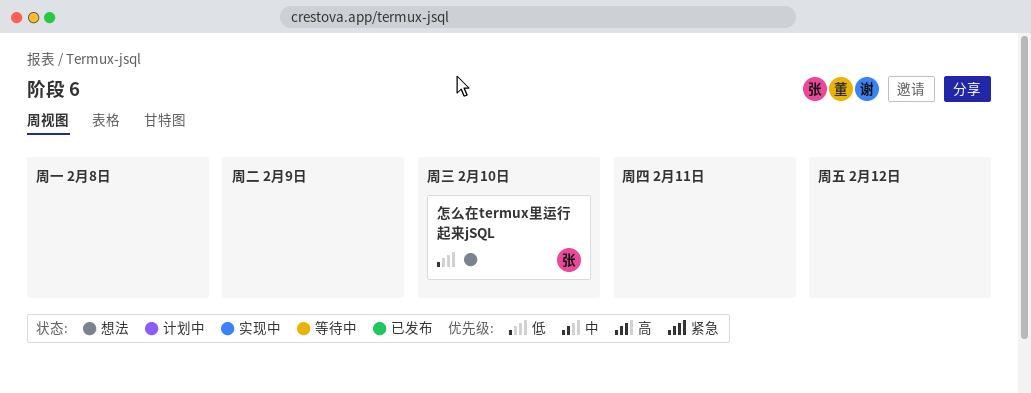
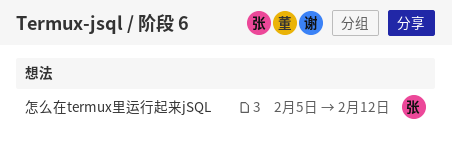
怎么在termux里运行起来jSQL, due: Feb 10 -> Feb 12

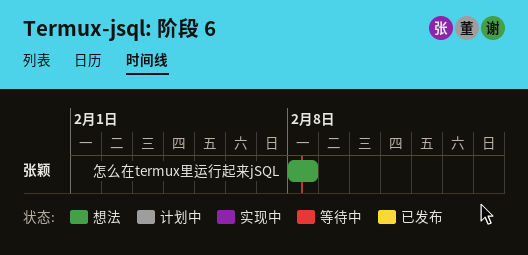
怎么在termux里运行起来jSQL, start: Feb 5 -> Feb 8
怎么在termux里运行起来jSQL, due: Feb 12 -> Feb 8

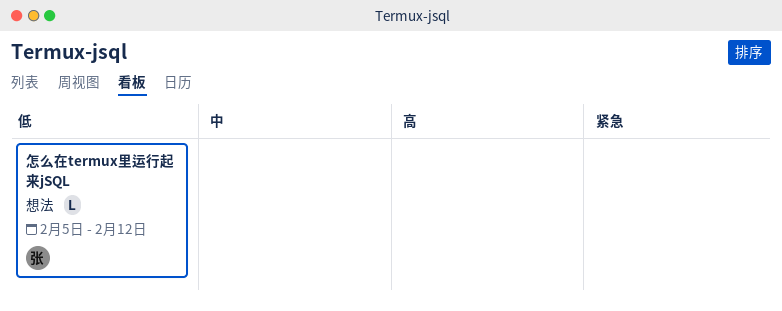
怎么在termux里运行起来jSQL, start: Feb 8 -> Feb 5
怎么在termux里运行起来jSQL, due: Feb 8 -> Feb 12

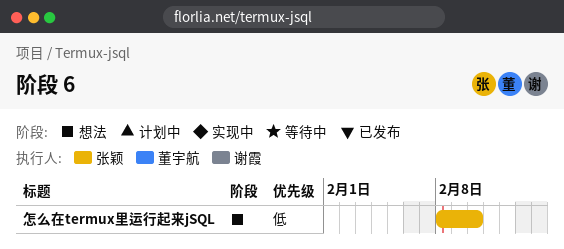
怎么在termux里运行起来jSQL, start: Feb 5 -> Feb 8
怎么在termux里运行起来jSQL, due: Feb 12 -> Feb 10

